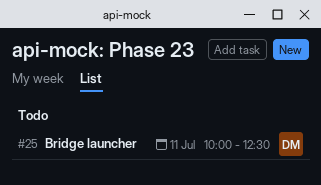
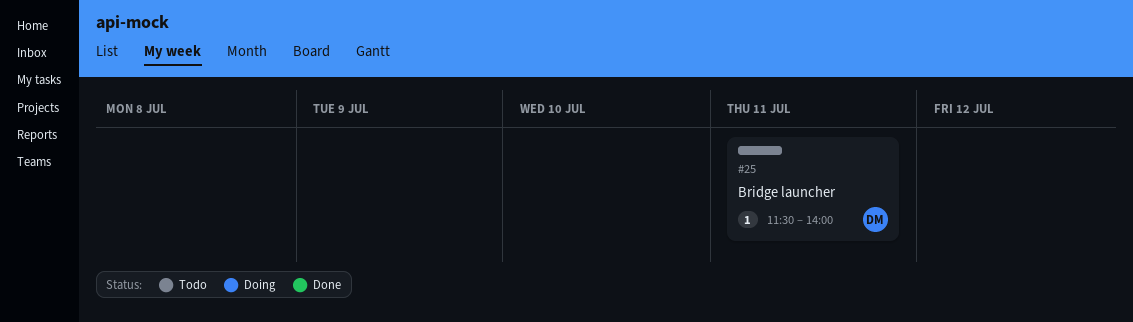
#25, begins: 10:00 -> 11:30
#25, ends: 12:30 -> 14:00

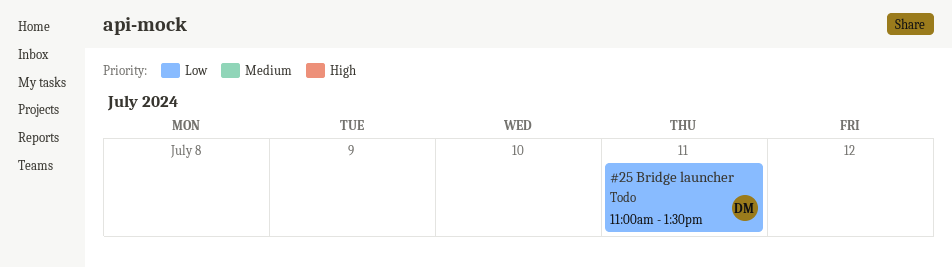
#25, begins: 11:30 -> 11:00
#25, ends: 14:00 -> 13:30

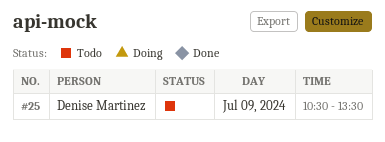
#25, day: Jul 11 -> Jul 9
#25, begins: 11:00 -> 10:30

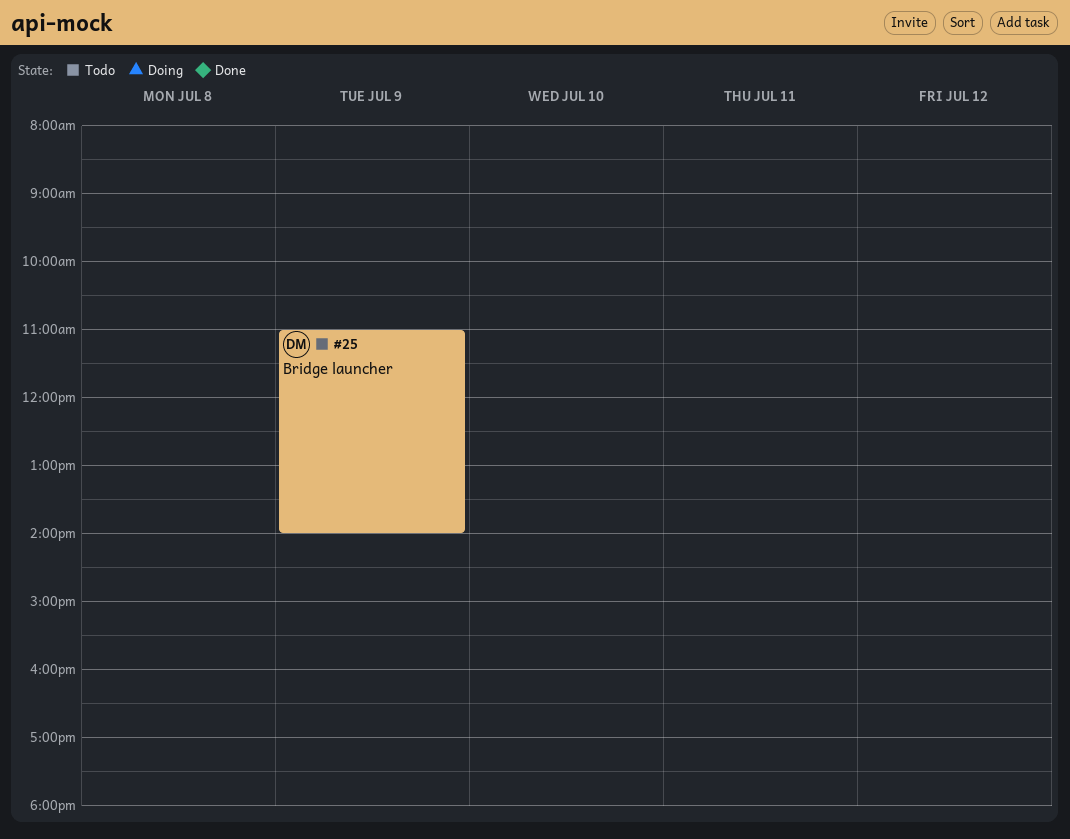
#25, begins: 10:30 -> 11:00
#25, ends: 13:30 -> 14:00

